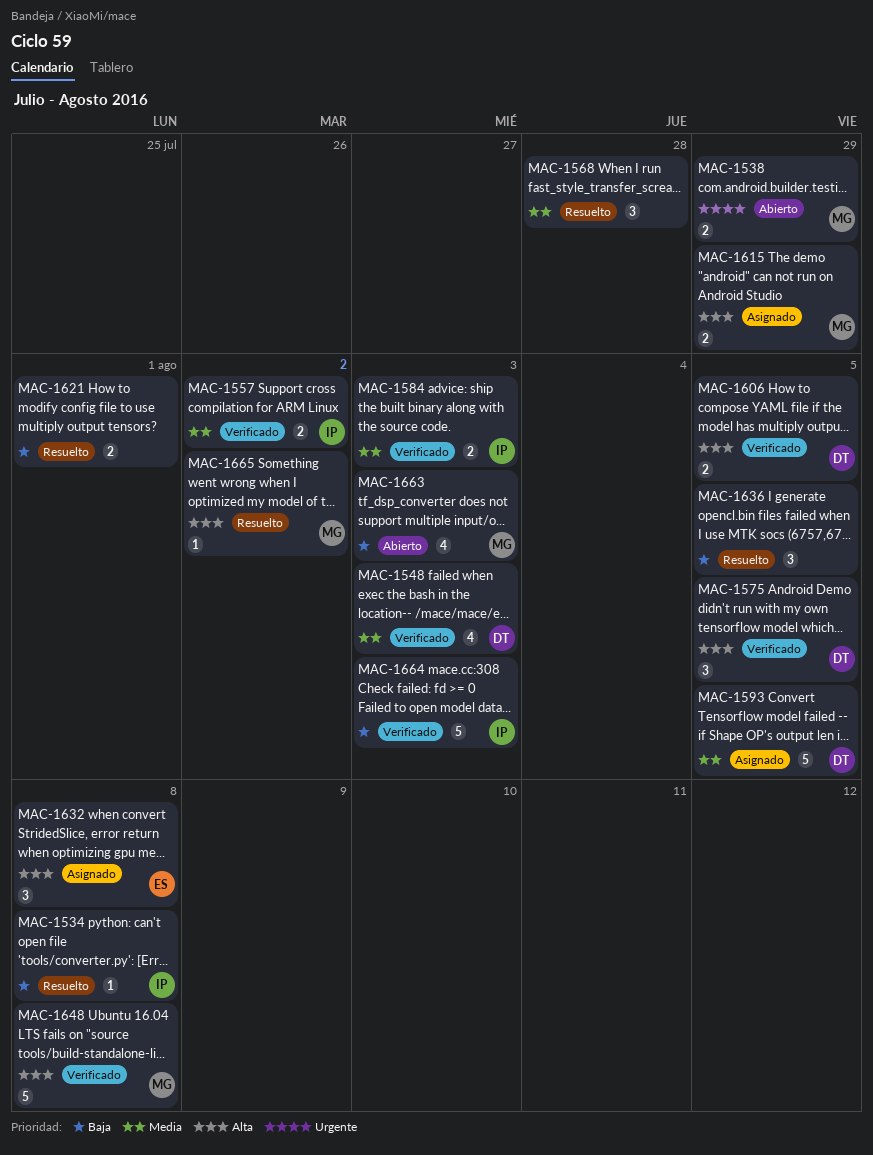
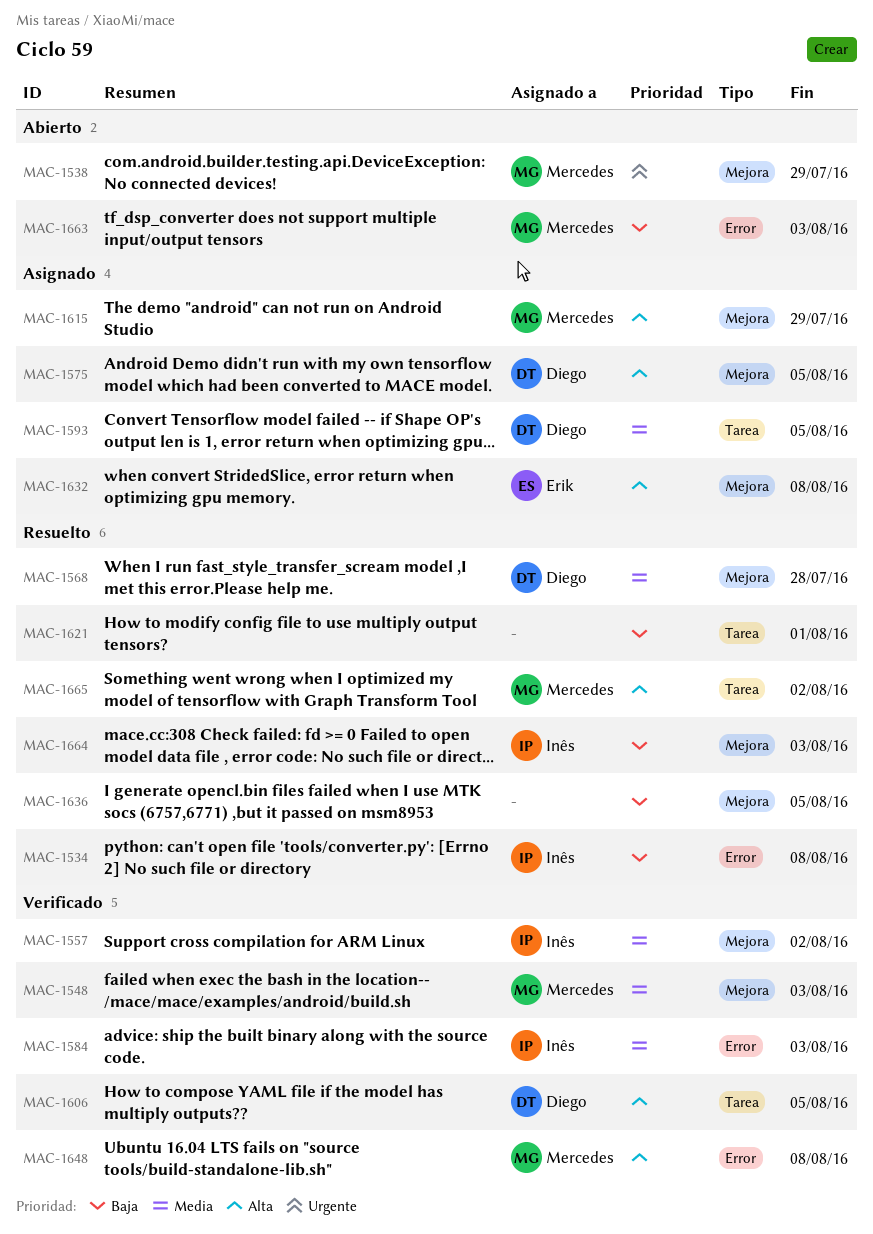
MAC-1548, owner: Diego -> Mercedes
MAC-1568, owner: none -> Diego
MAC-1575, status: Verificado -> Asignado
MAC-1664, status: Verificado -> Resuelto

